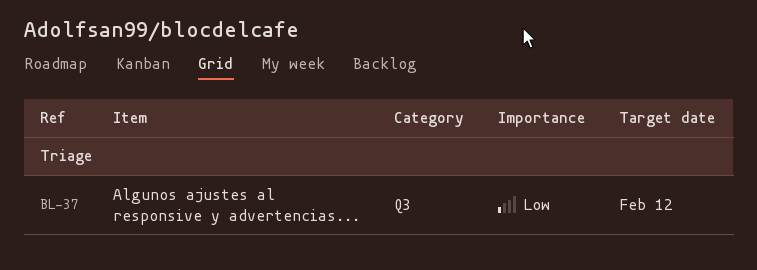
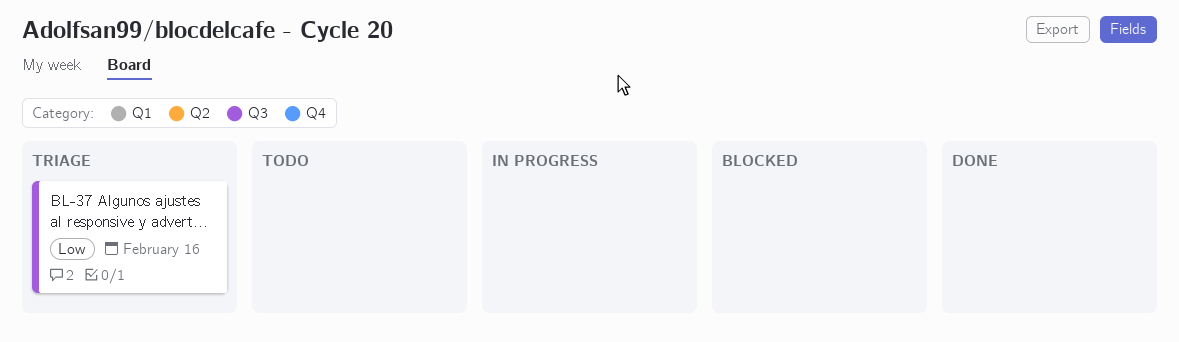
BL-37, due: Feb 12 -> Feb 16

